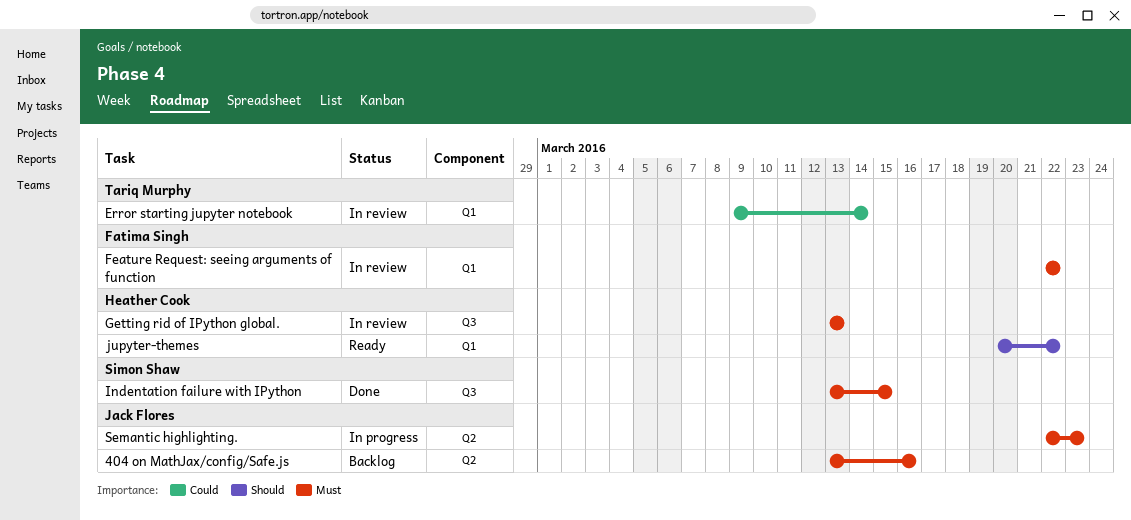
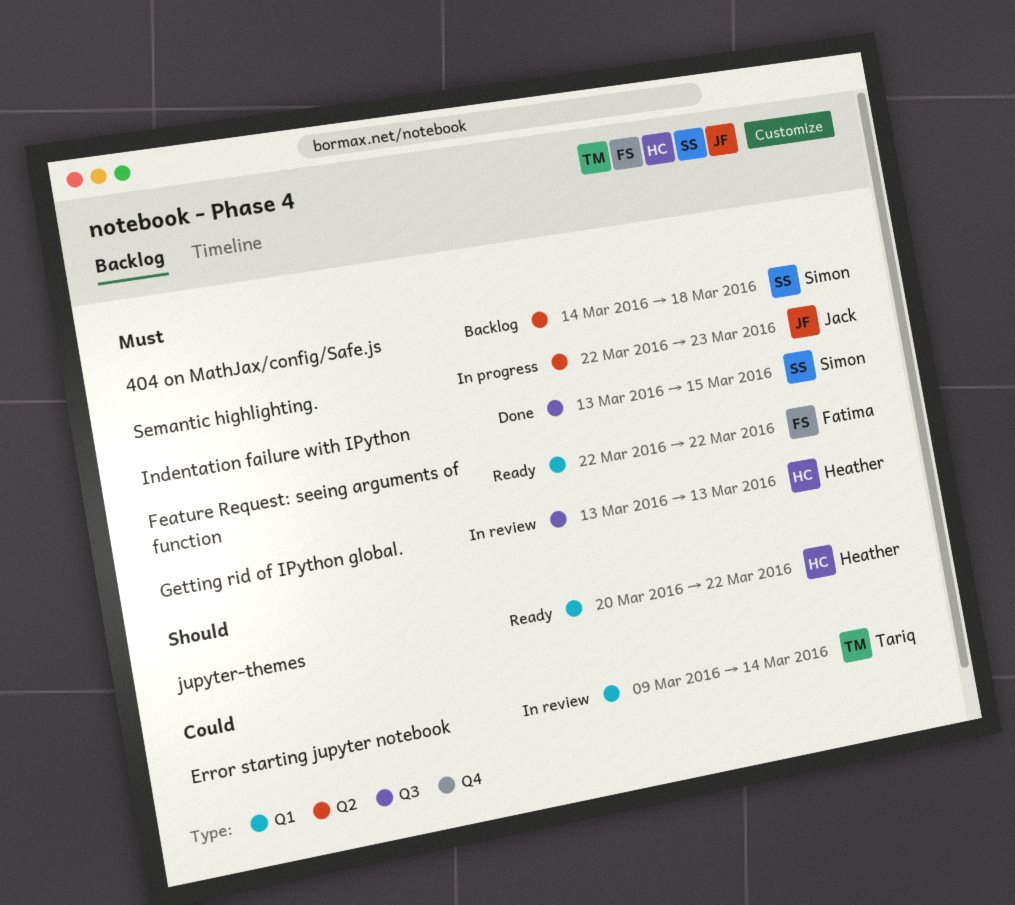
404 on MathJax/config/Safe.js, owner: Jack Flores -> Simon Shaw
404 on MathJax/config/Safe.js, start: Mar 13 -> Mar 14
404 on MathJax/config/Safe.js, due: Mar 16 -> Mar 18
Feature Request: seeing arguments of function, status: In review -> Ready

